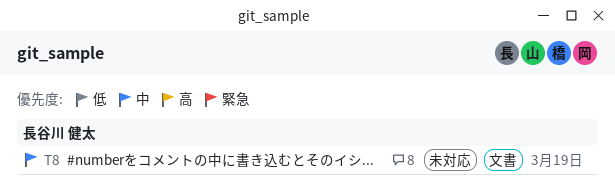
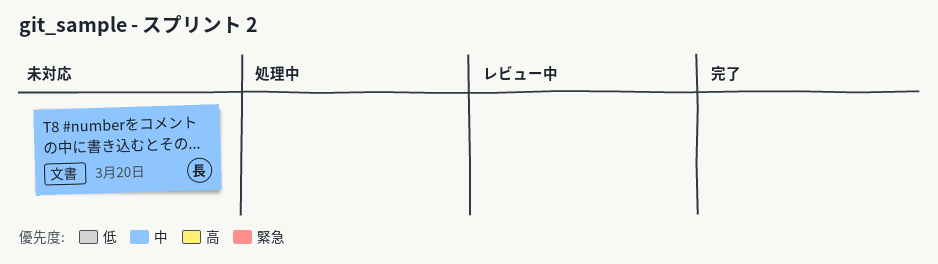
T8, due: Mar 19 -> Mar 20

